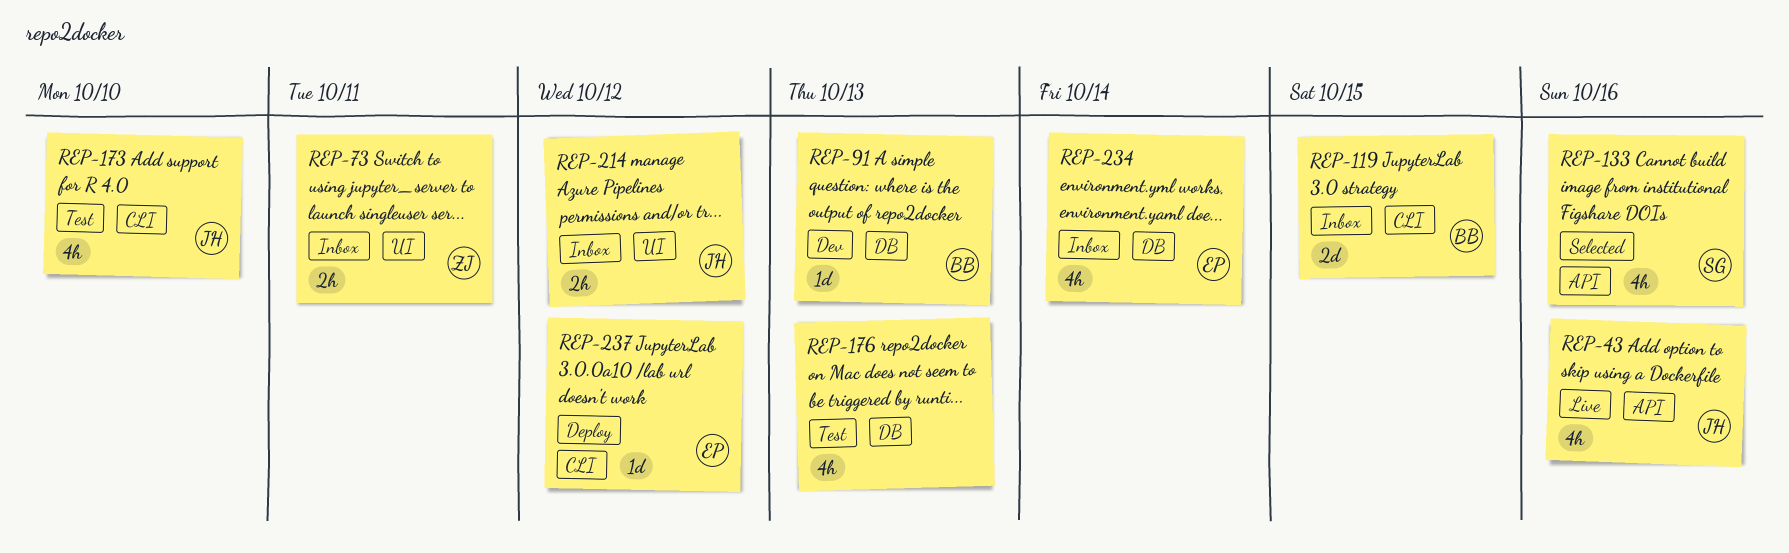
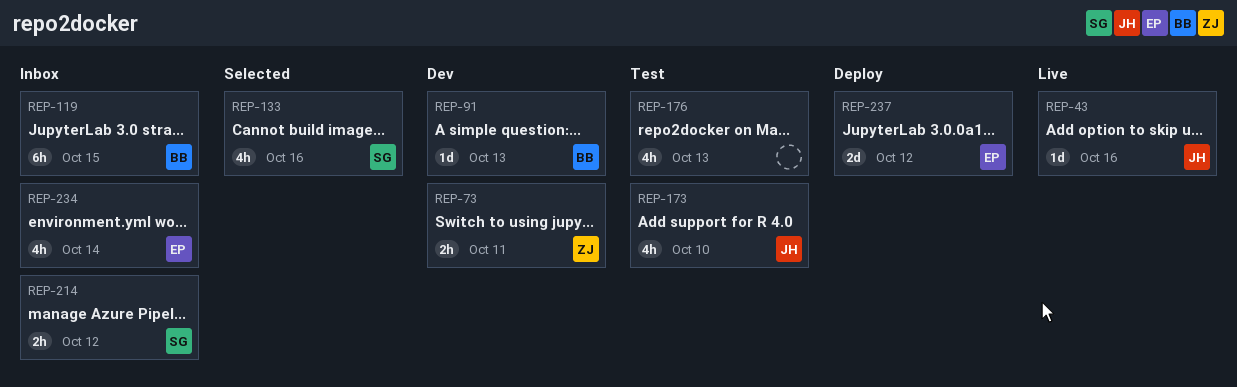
REP-43, estimate: 4h -> 1d
REP-73, status: Inbox -> Dev
REP-119, estimate: 2d -> 6h
REP-214, owner: JH -> SG
REP-237, estimate: 1d -> 2d

